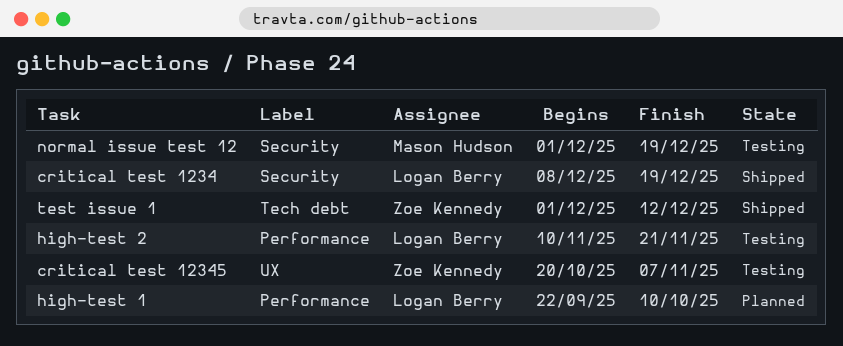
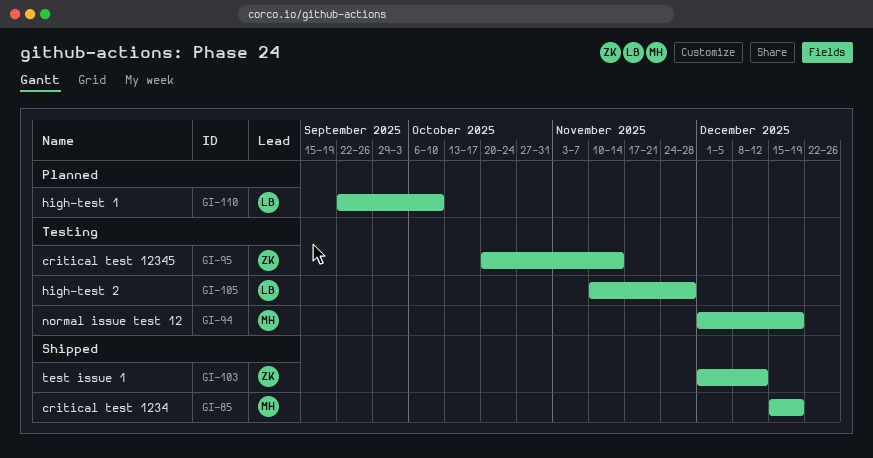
critical test 1234, owner: Logan Berry -> Mason Hudson
critical test 1234, start: Dec 8 -> Dec 15
critical test 12345, due: Nov 7 -> Nov 14
high-test 2, due: Nov 21 -> Nov 28

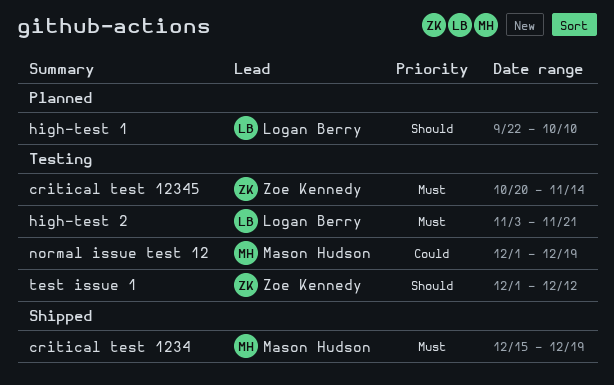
high-test 2, start: Nov 10 -> Nov 3
high-test 2, due: Nov 28 -> Nov 21
test issue 1, status: Shipped -> Testing

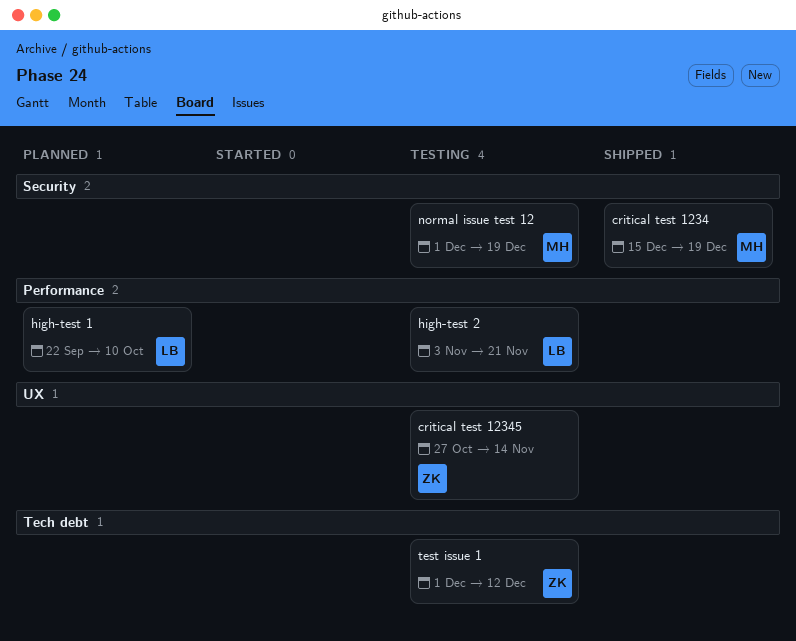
critical test 12345, start: Oct 20 -> Oct 27

